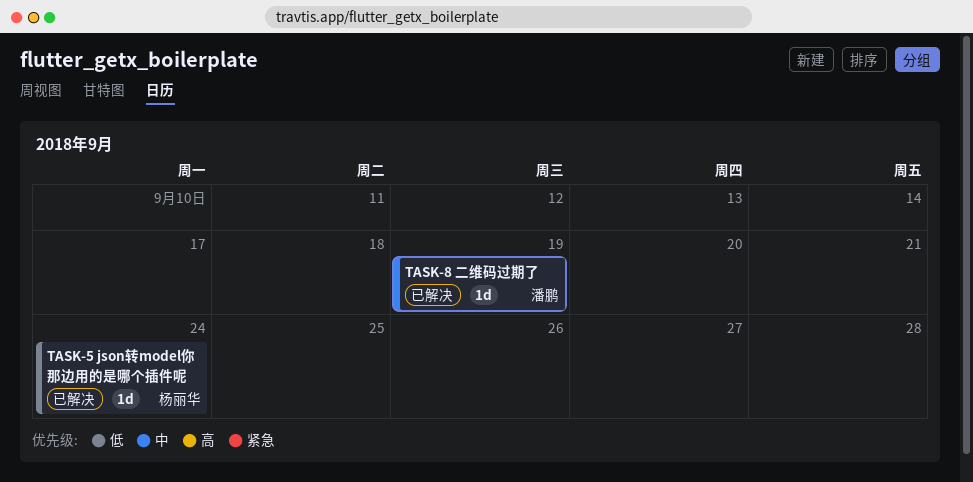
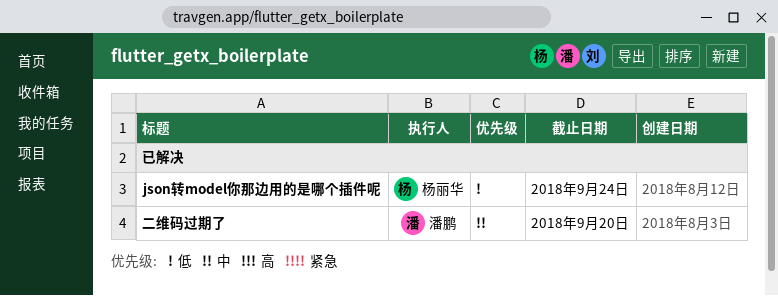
二维码过期了, due: Sep 19 -> Sep 20

